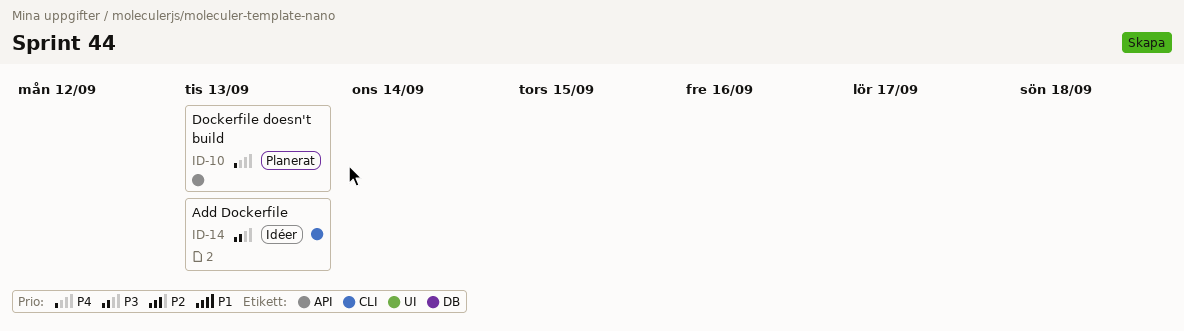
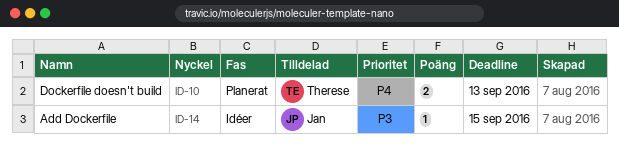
ID-14, due: Sep 13 -> Sep 15

